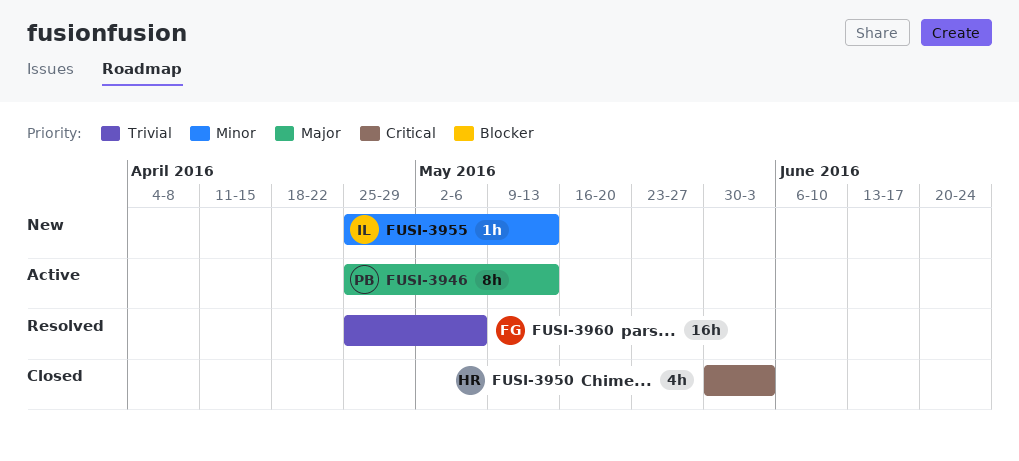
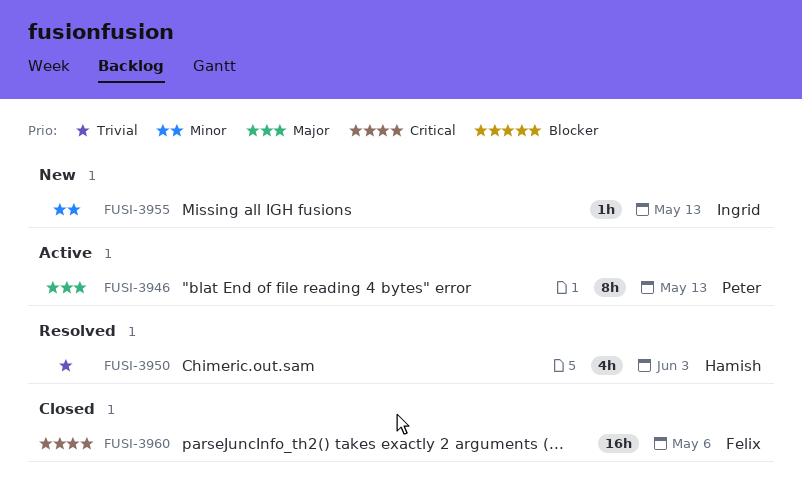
FUSI-3950, status: Closed -> Resolved
FUSI-3950, priority: Critical -> Trivial
FUSI-3960, status: Resolved -> Closed
FUSI-3960, priority: Trivial -> Critical

